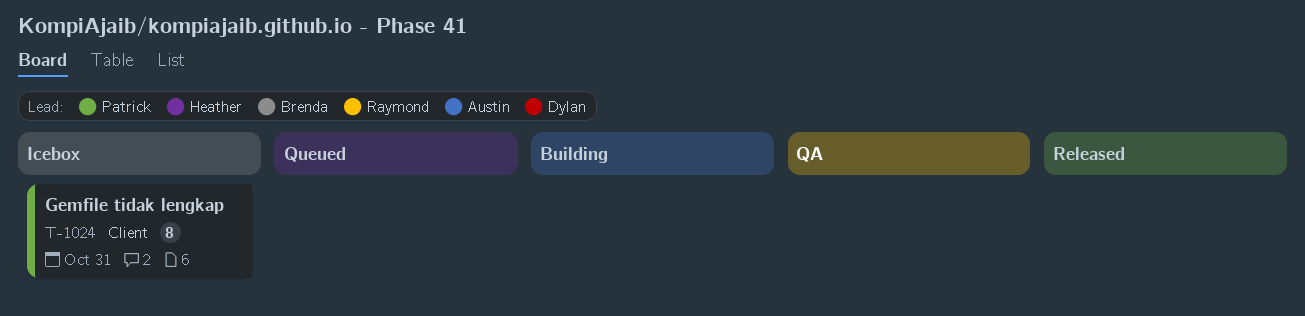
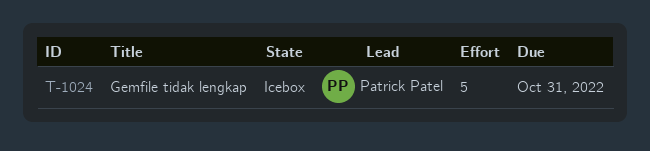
T-1024, estimate: 8 -> 5

